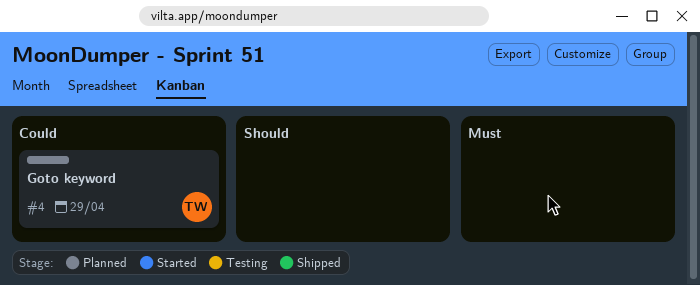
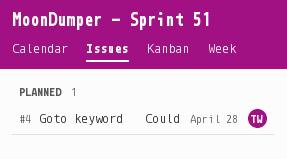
#4, due: Apr 29 -> Apr 28

